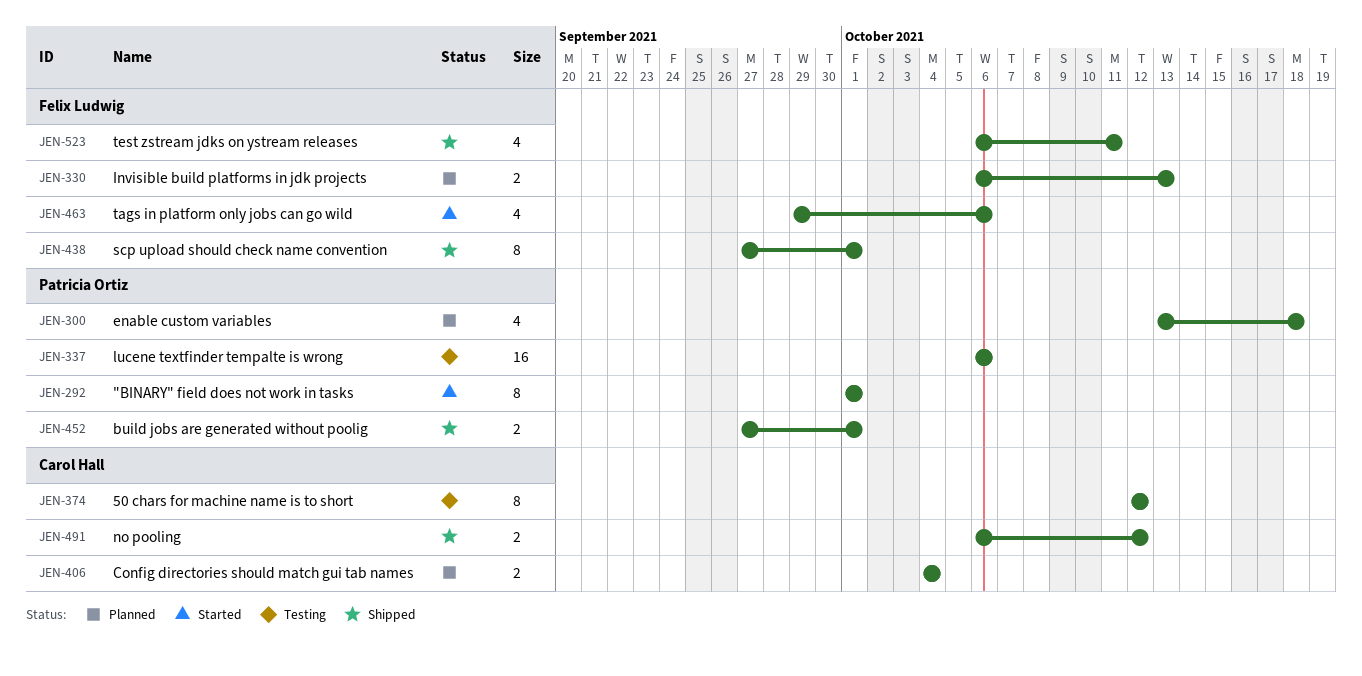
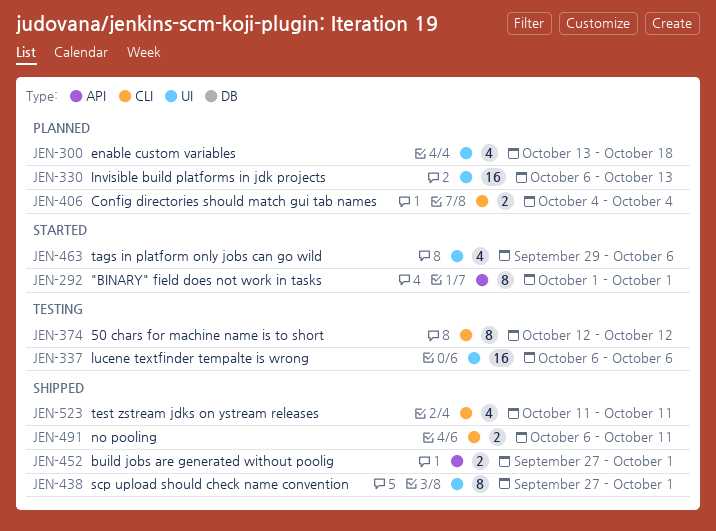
JEN-330, estimate: 2 -> 16
JEN-491, due: Oct 12 -> Oct 11
JEN-523, start: Oct 6 -> Oct 11

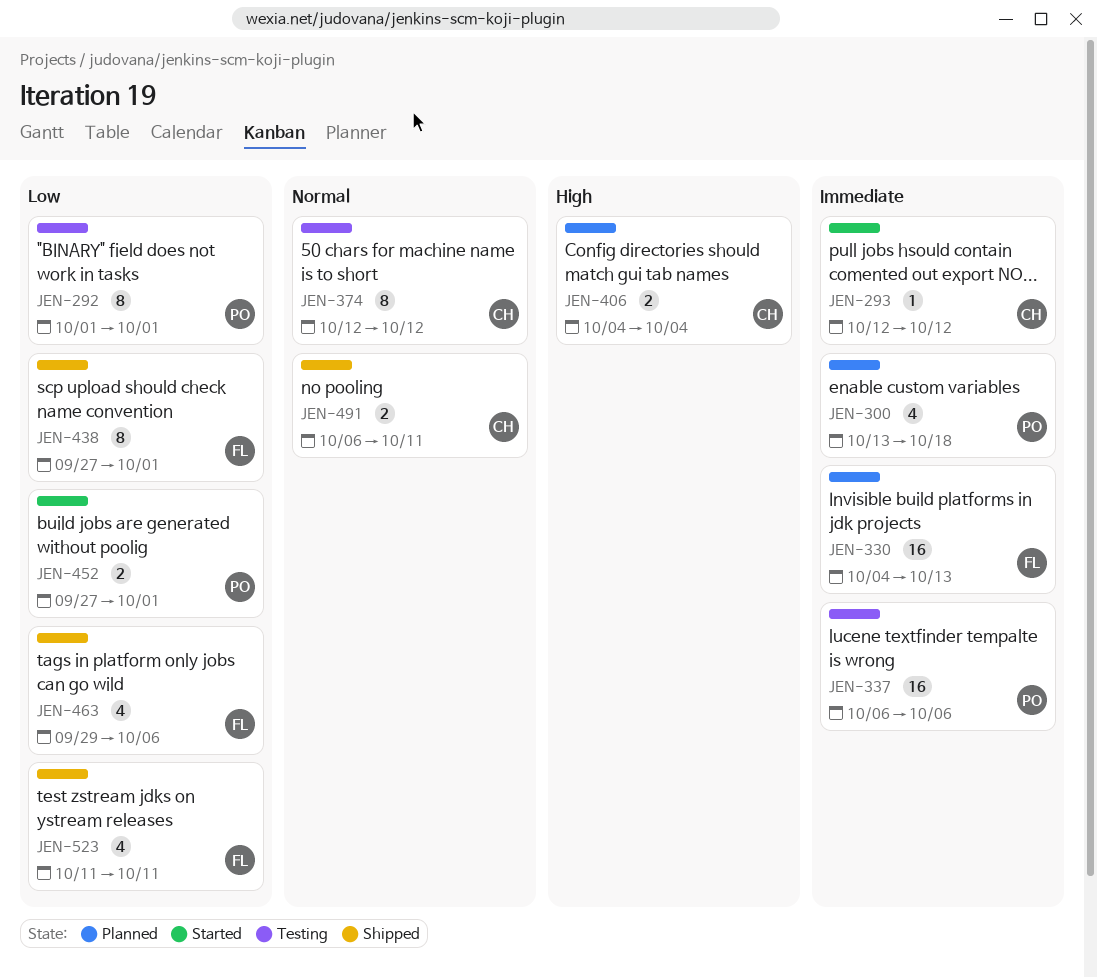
JEN-292, status: Started -> Testing
JEN-293: none -> present
JEN-330, start: Oct 6 -> Oct 4
JEN-452, status: Shipped -> Started
JEN-463, status: Started -> Shipped

